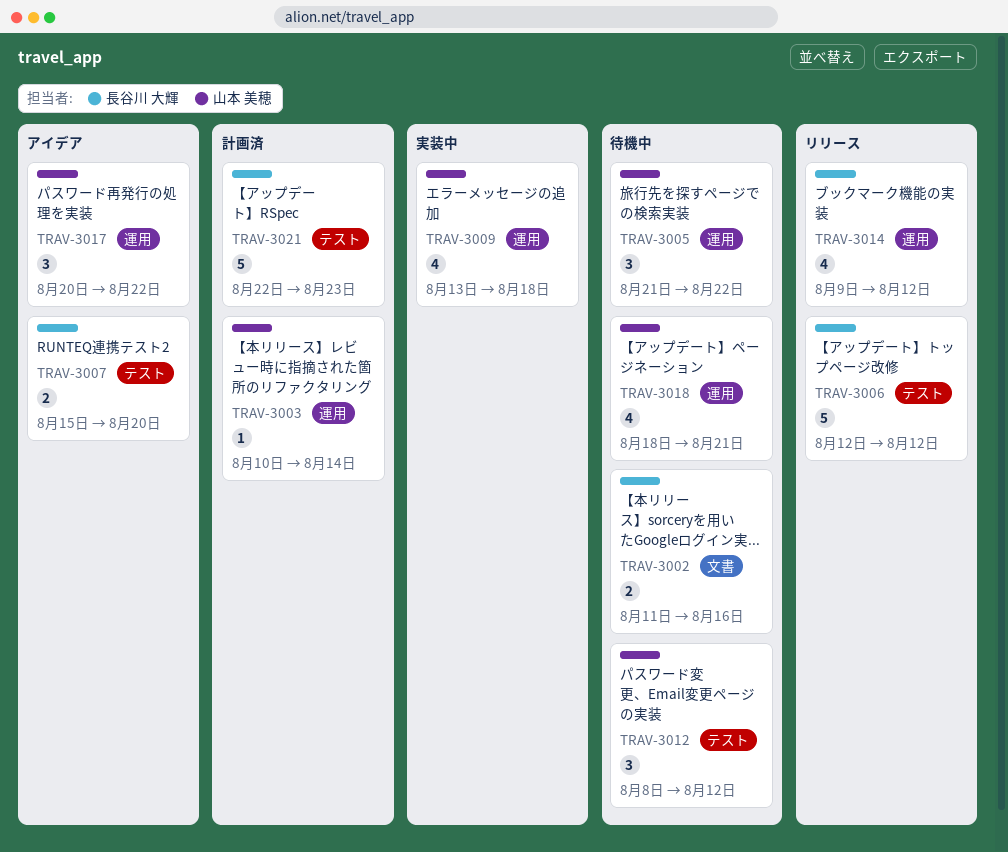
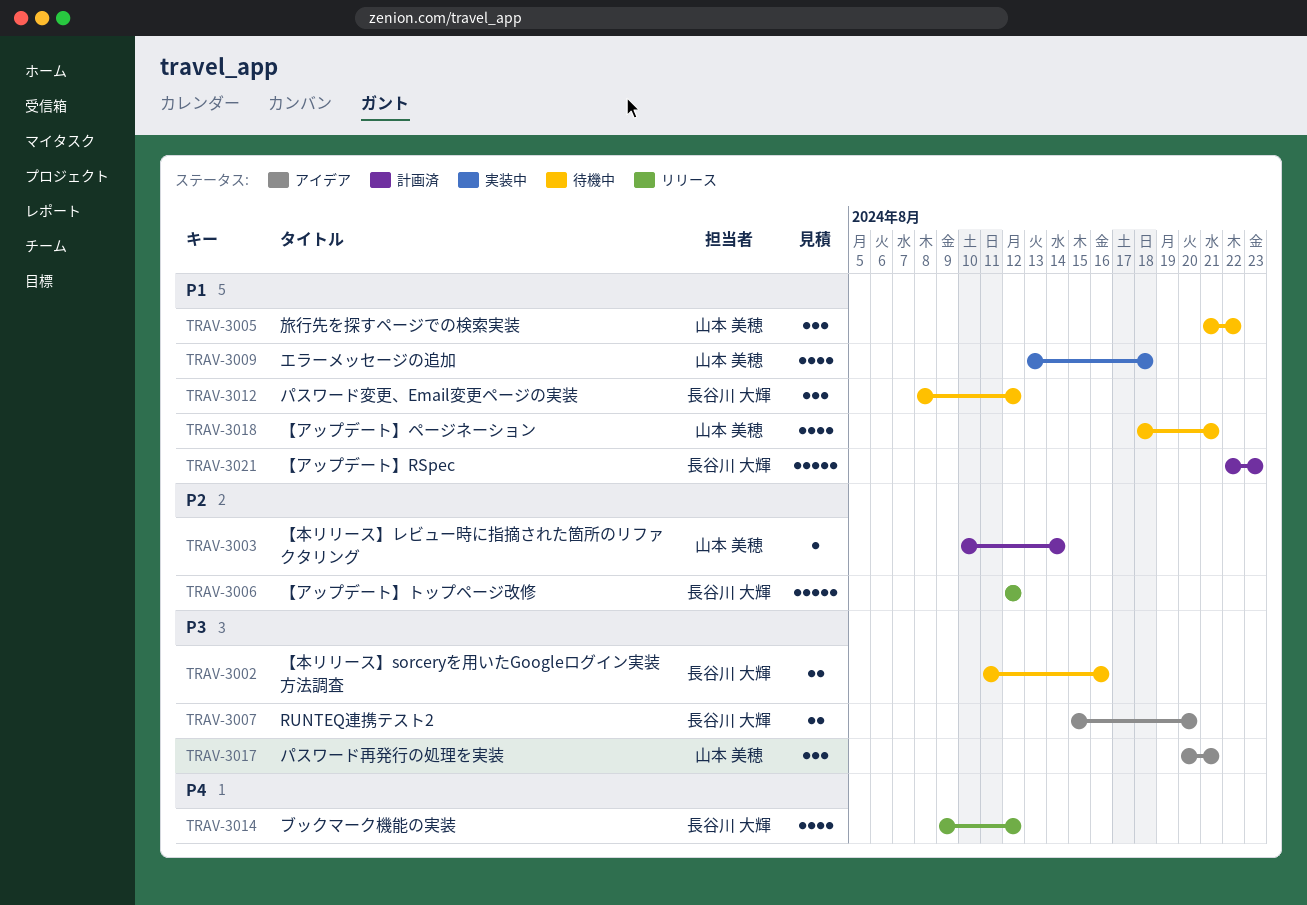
TRAV-3012, owner: 山本 美穂 -> 長谷川 大輝
TRAV-3017, due: Aug 22 -> Aug 21

